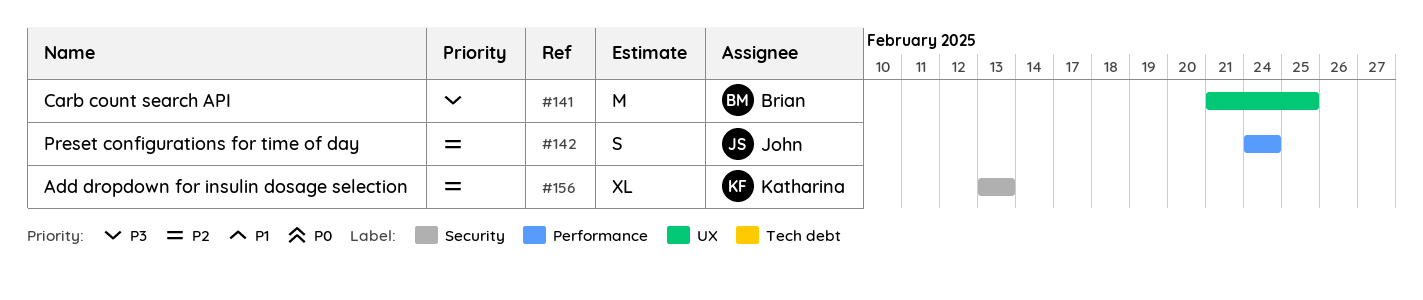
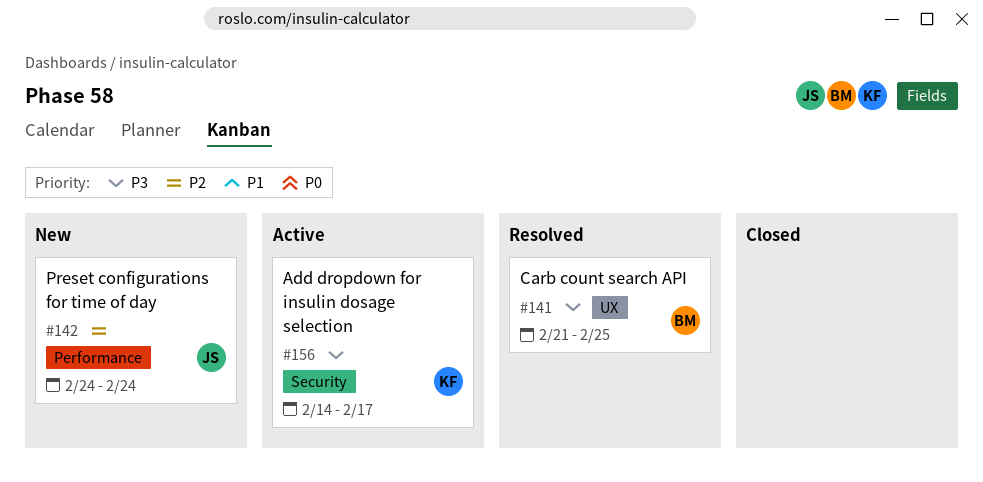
#156, priority: P2 -> P3
#156, start: Feb 13 -> Feb 14
#156, due: Feb 13 -> Feb 17

